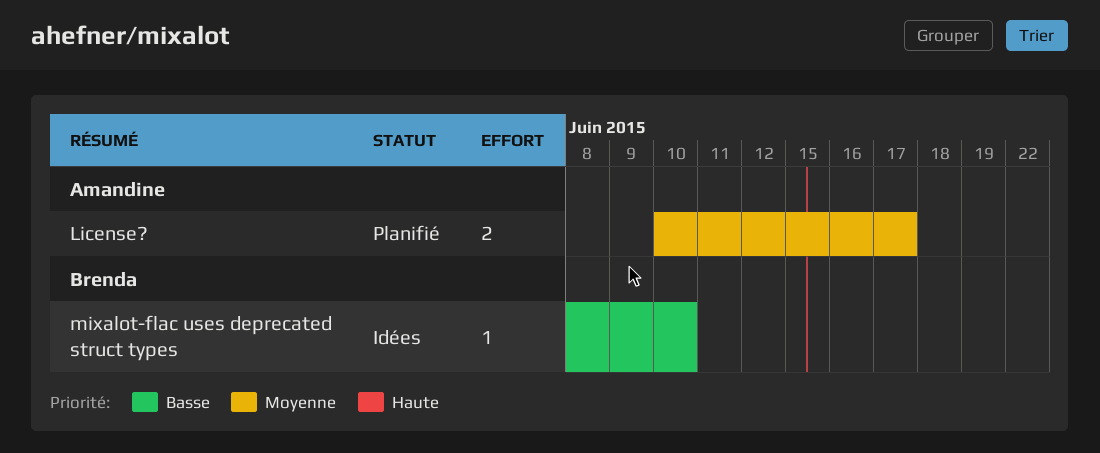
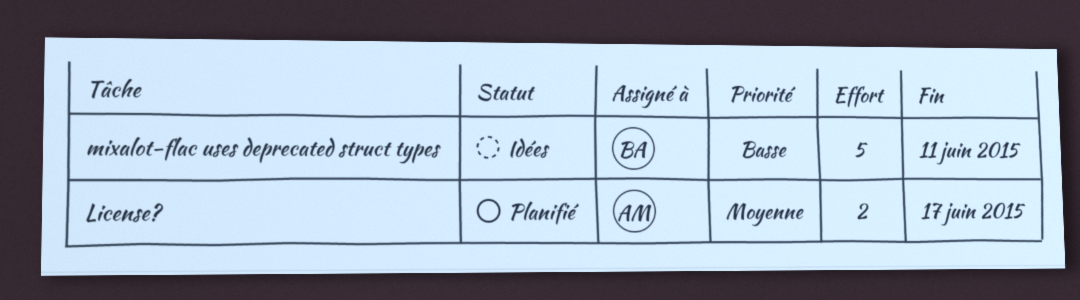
mixalot-flac uses deprecated struct types, estimate: 1 -> 5
mixalot-flac uses deprecated struct types, due: Jun 10 -> Jun 11

